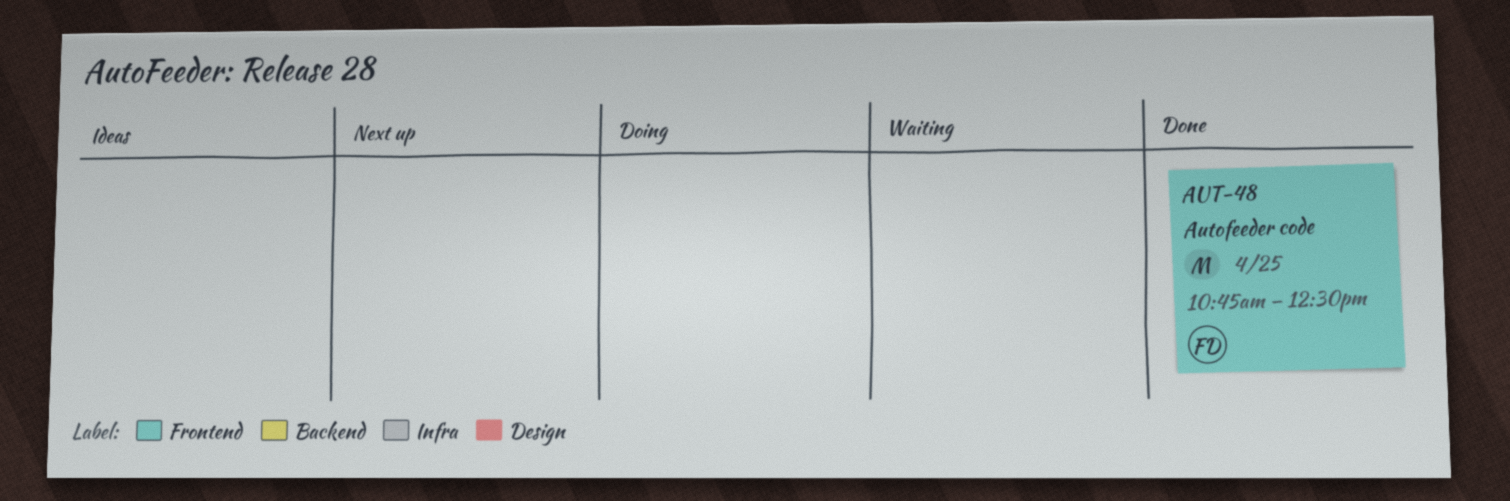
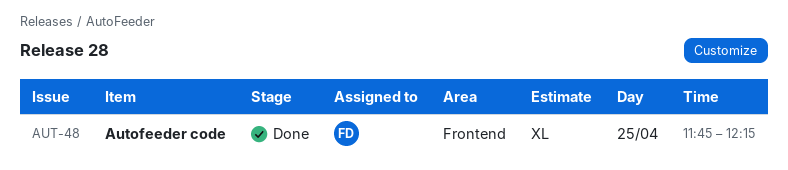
AUT-48, estimate: M -> XL
AUT-48, begins: 10:45 -> 11:45
AUT-48, ends: 12:30 -> 12:15

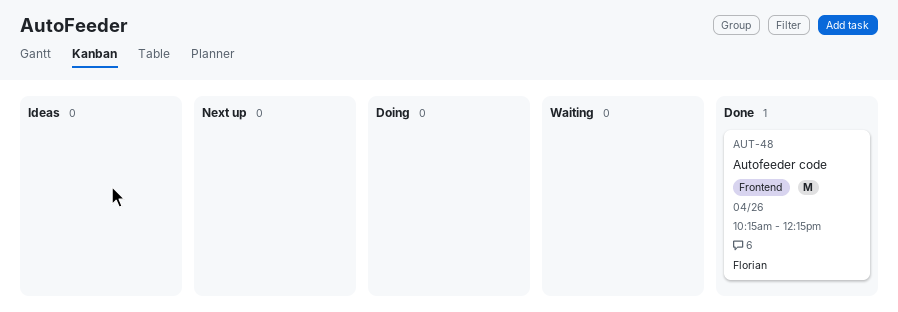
AUT-48, estimate: XL -> M
AUT-48, day: Apr 25 -> Apr 26
AUT-48, begins: 11:45 -> 10:15

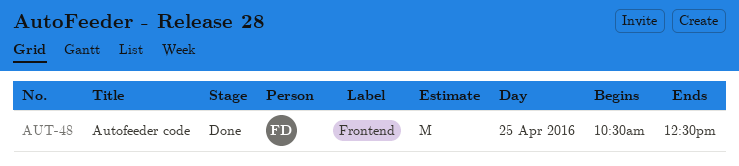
AUT-48, day: Apr 26 -> Apr 25
AUT-48, begins: 10:15 -> 10:30
AUT-48, ends: 12:15 -> 12:30

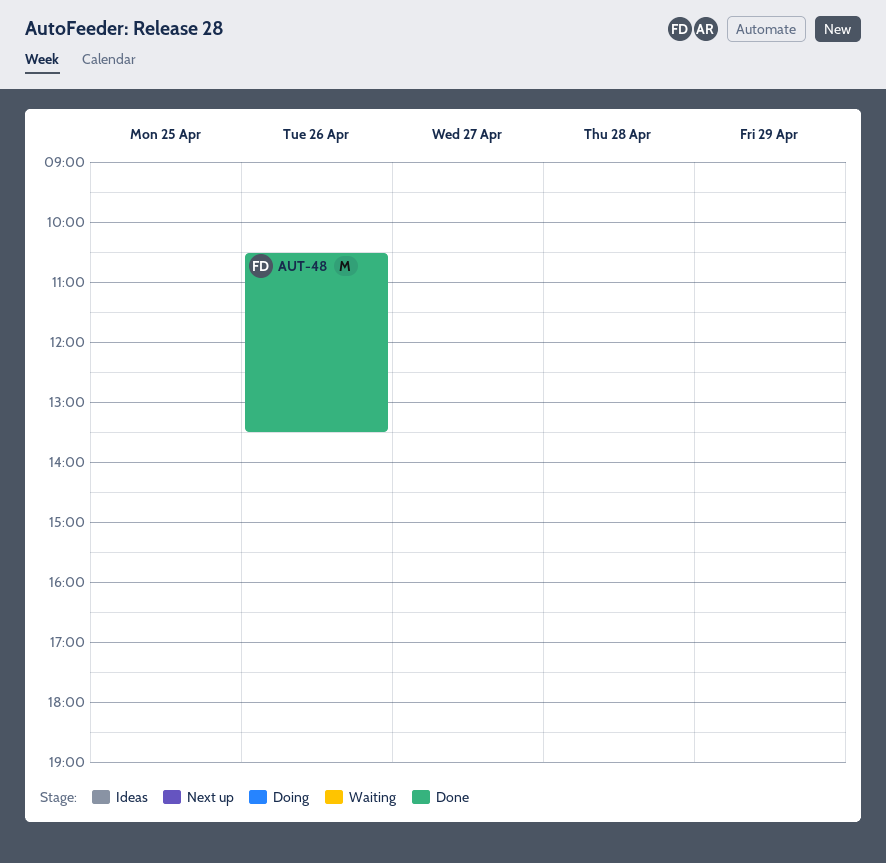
AUT-48, day: Apr 25 -> Apr 26
AUT-48, ends: 12:30 -> 13:30

